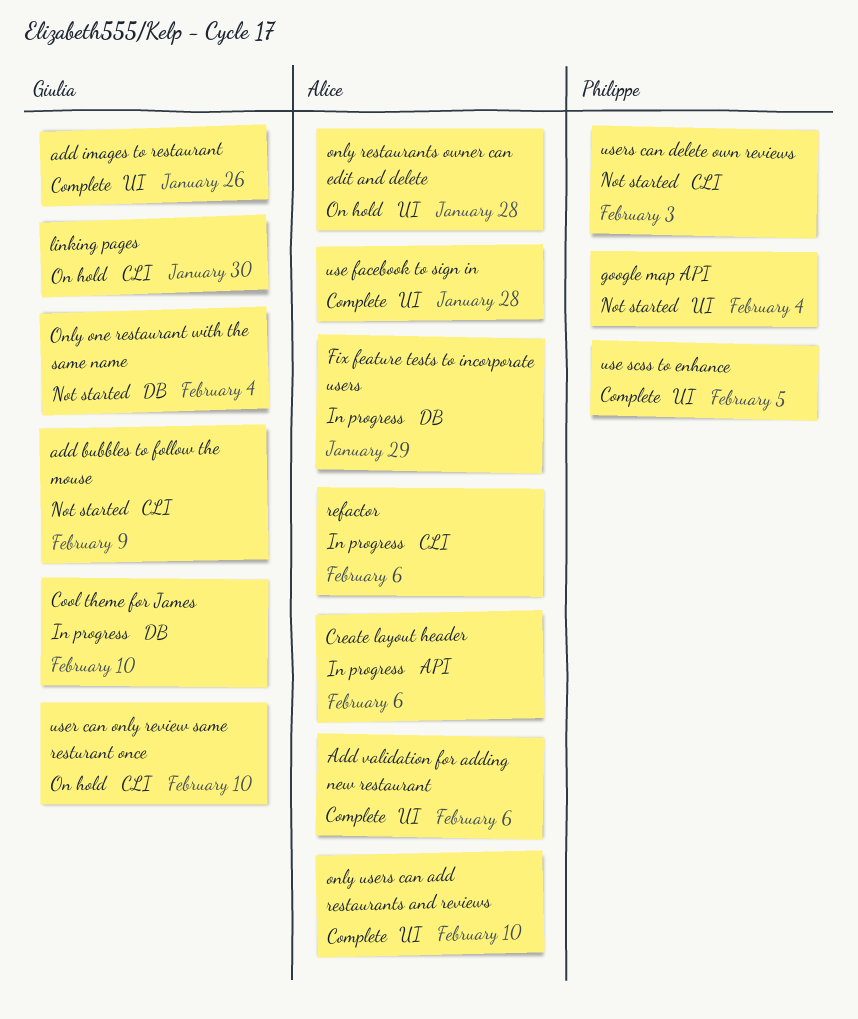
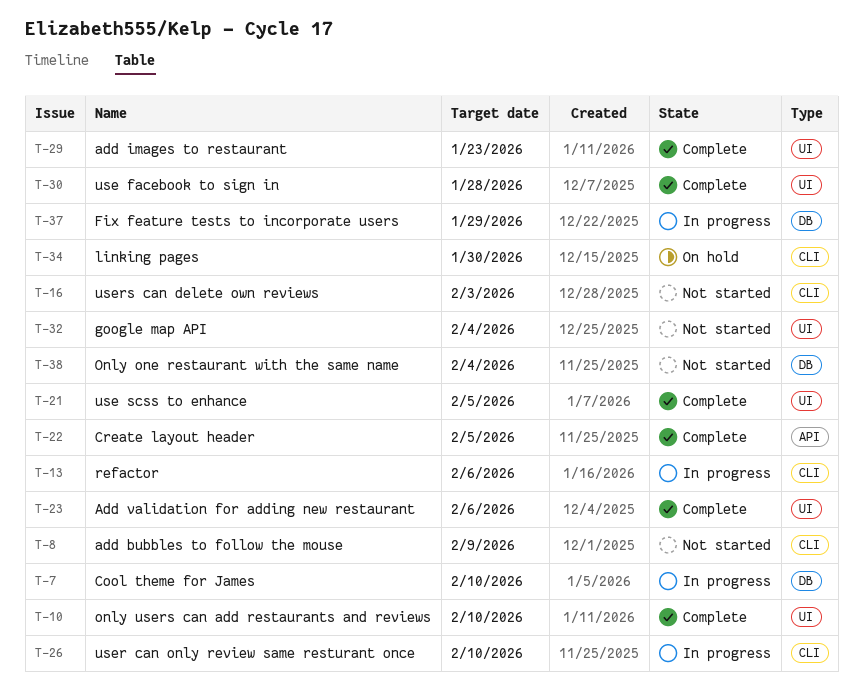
add images to restaurant, due: Jan 26 -> Jan 23
Create layout header, status: In progress -> Complete
Create layout header, due: Feb 6 -> Feb 5
only restaurants owner can edit and delete: present -> none
user can only review same resturant once, status: On hold -> In progress

